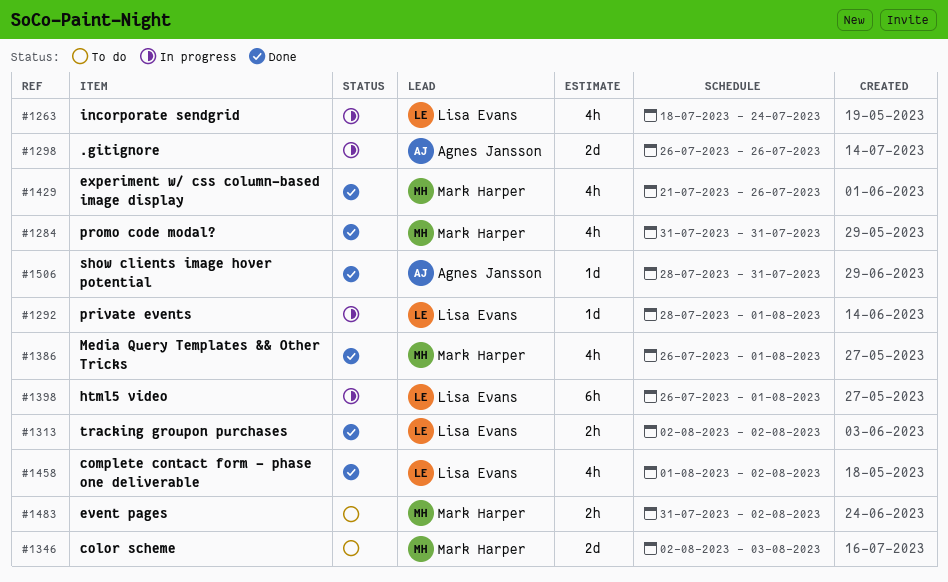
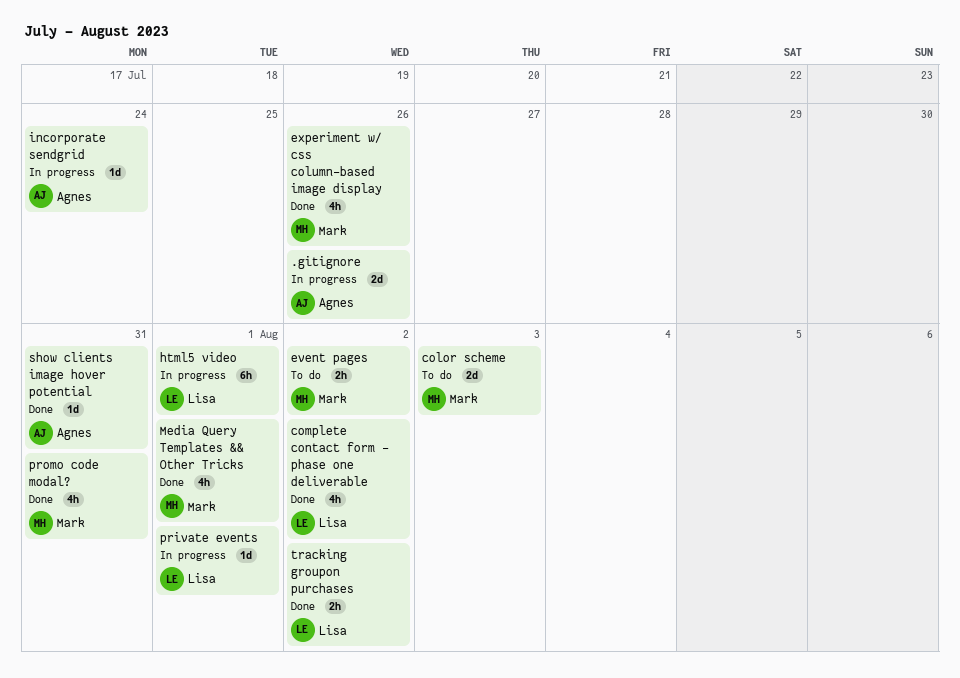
incorporate sendgrid, owner: Lisa Evans -> Agnes Jansson
incorporate sendgrid, estimate: 4h -> 1d

